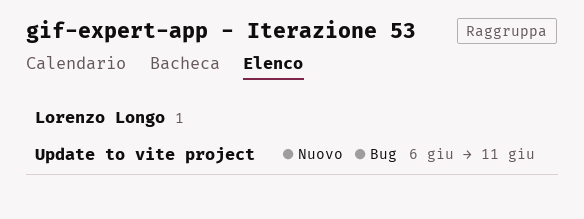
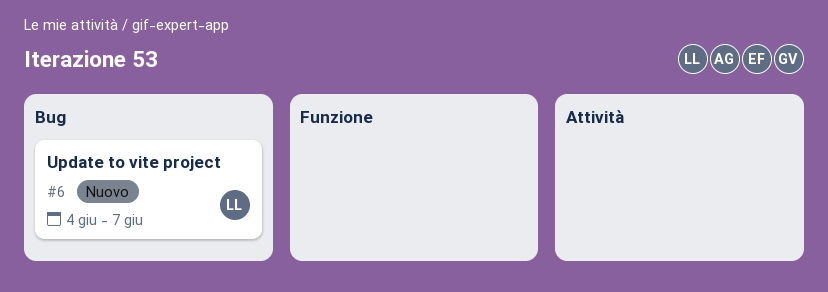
Update to vite project, start: Jun 6 -> Jun 4
Update to vite project, due: Jun 11 -> Jun 7

